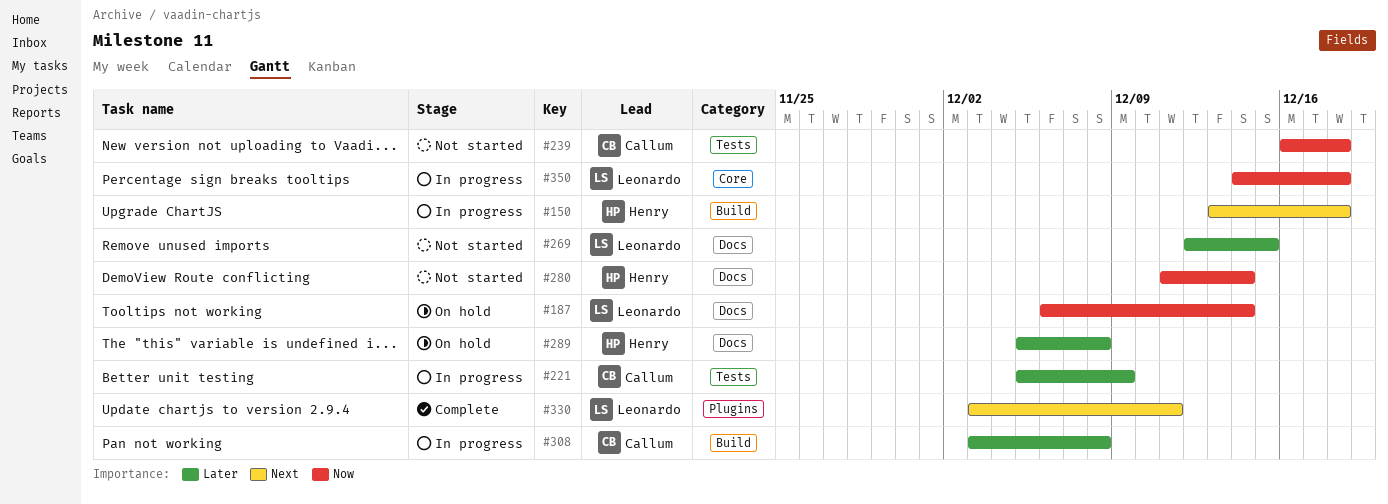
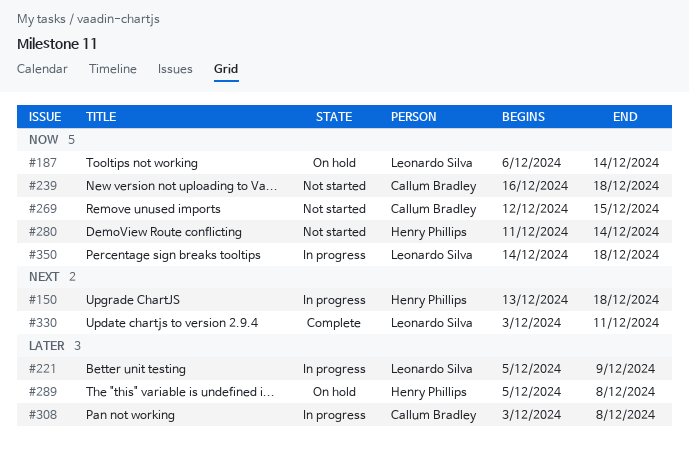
#221, owner: Callum Bradley -> Leonardo Silva
#269, owner: Leonardo Silva -> Callum Bradley
#269, priority: Later -> Now

